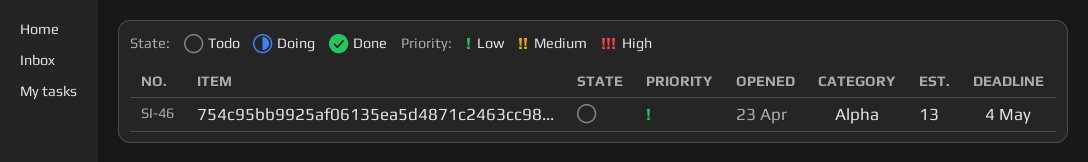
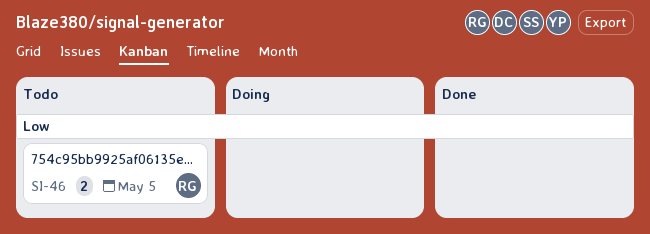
SI-46, estimate: 13 -> 2
SI-46, due: May 4 -> May 5

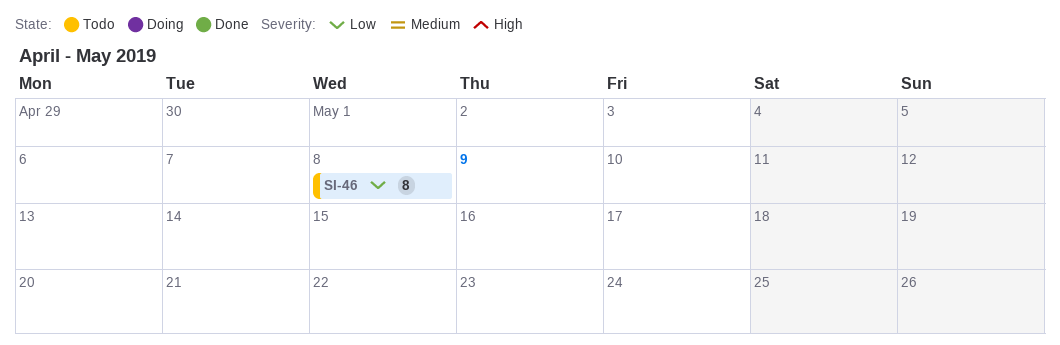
SI-46, estimate: 2 -> 8
SI-46, due: May 5 -> May 8

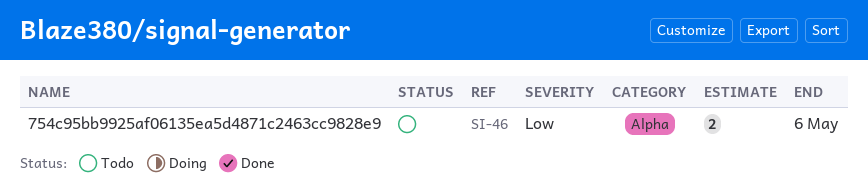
SI-46, estimate: 8 -> 2
SI-46, due: May 8 -> May 6

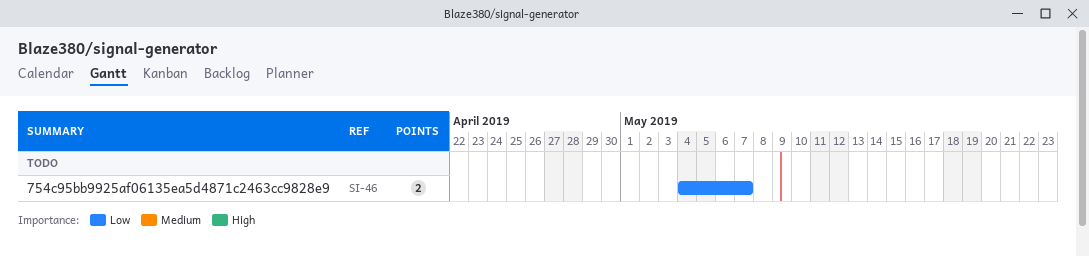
SI-46, due: May 6 -> May 7

